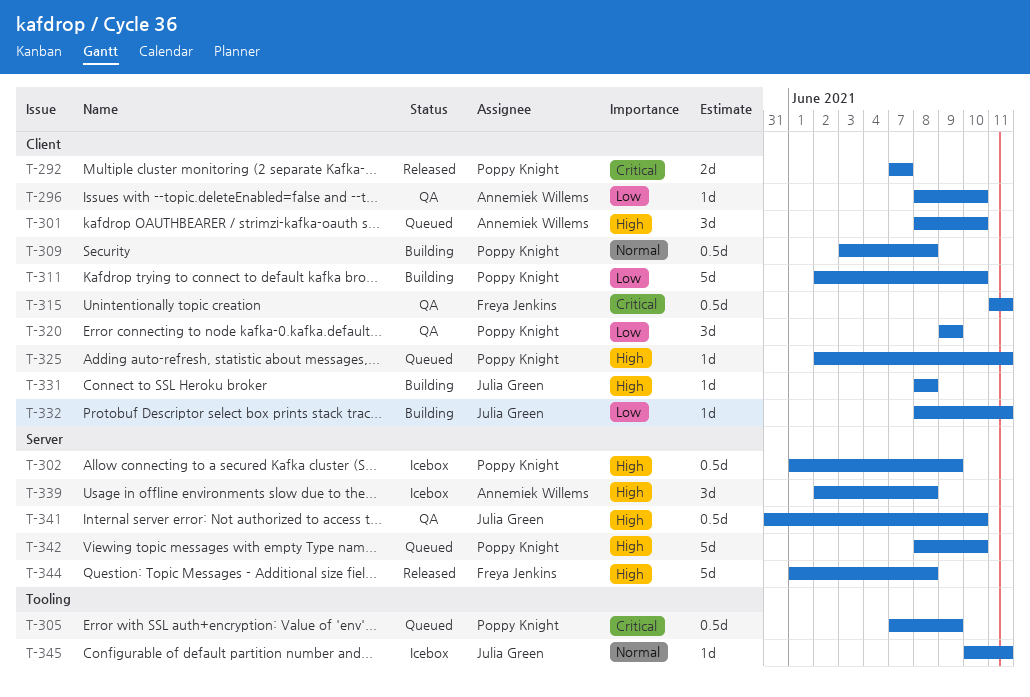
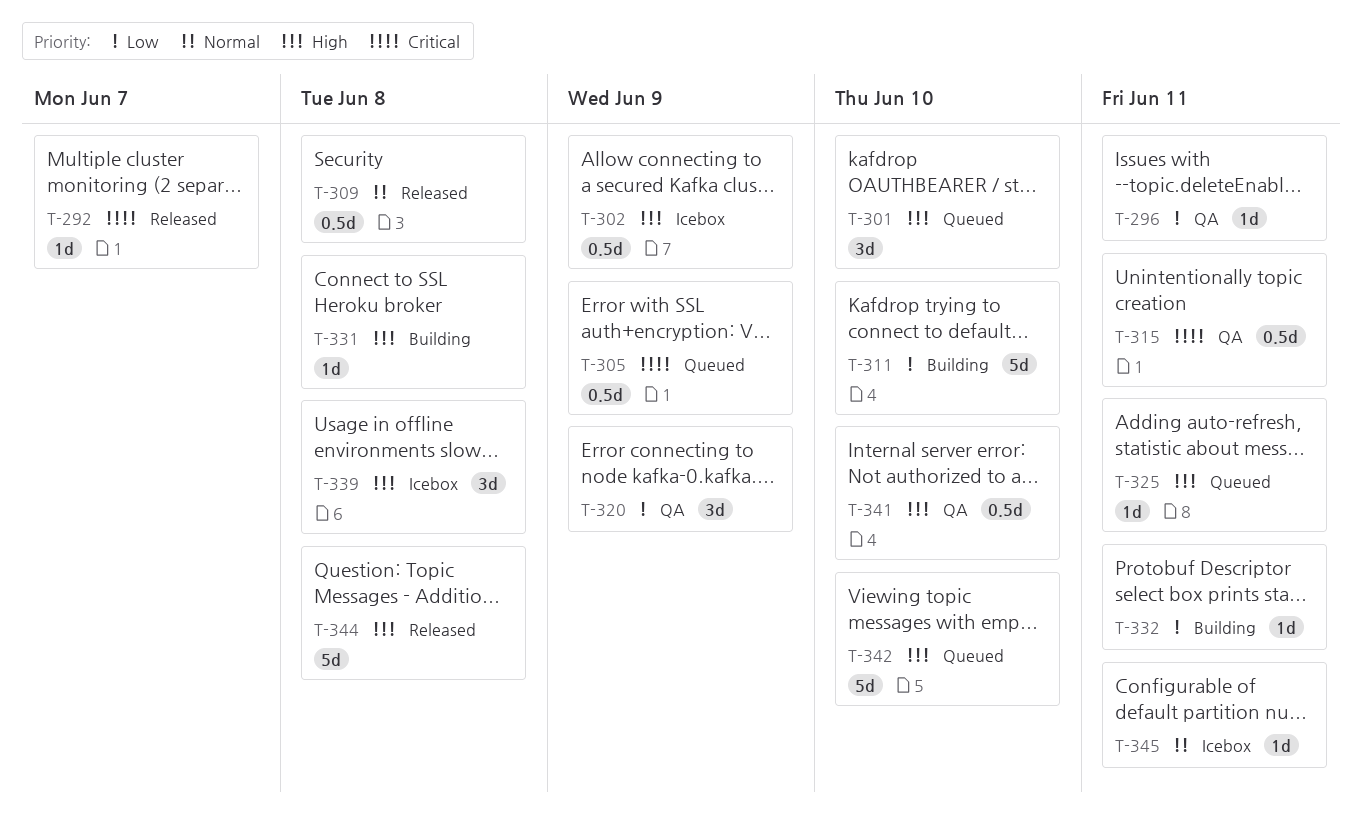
T-292, estimate: 2d -> 1d
T-296, due: Jun 10 -> Jun 11
T-309, status: Building -> Released

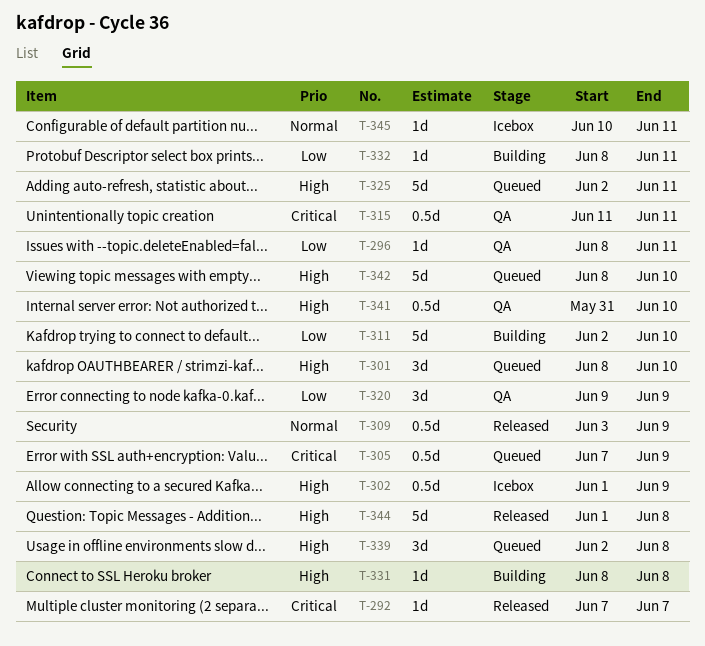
T-309, due: Jun 8 -> Jun 9
T-325, estimate: 1d -> 5d
T-339, status: Icebox -> Queued

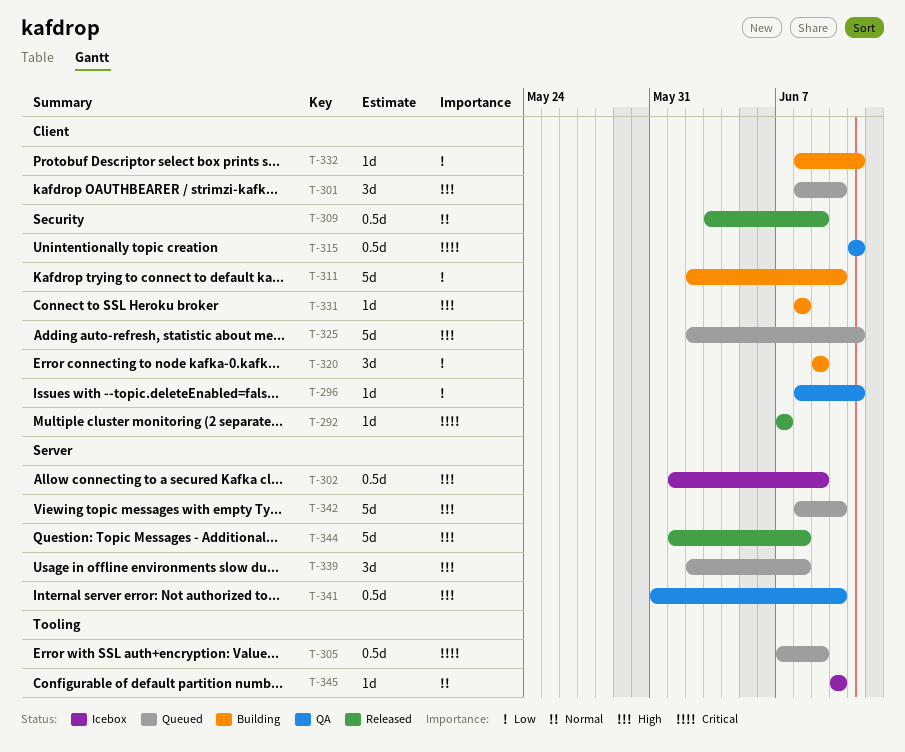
T-320, status: QA -> Building
T-345, due: Jun 11 -> Jun 10

